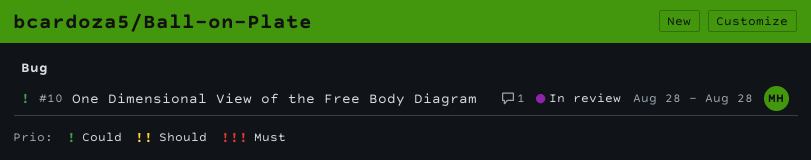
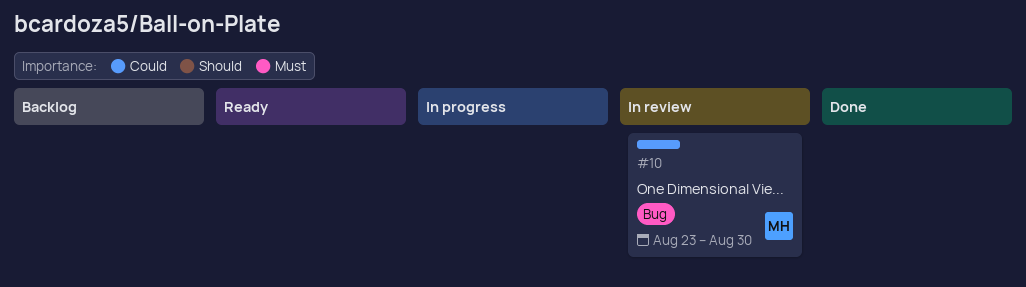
#10, start: Aug 28 -> Aug 23
#10, due: Aug 28 -> Aug 30

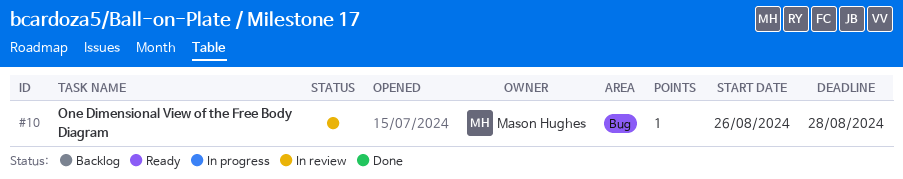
#10, start: Aug 23 -> Aug 26
#10, due: Aug 30 -> Aug 28

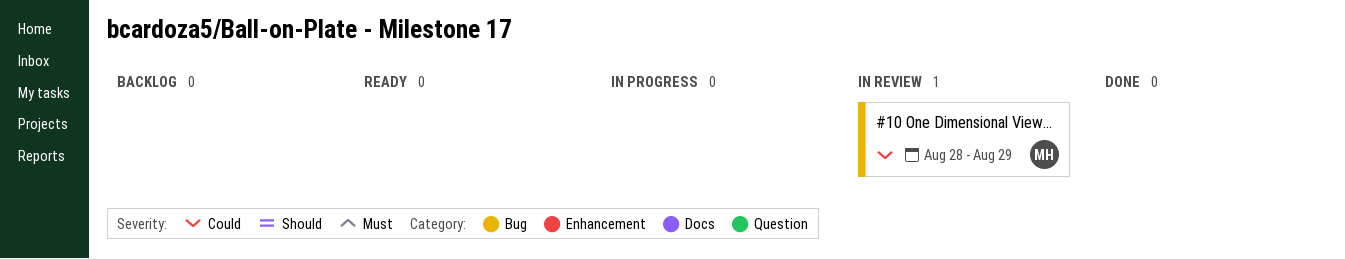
#10, start: Aug 26 -> Aug 28
#10, due: Aug 28 -> Aug 29

